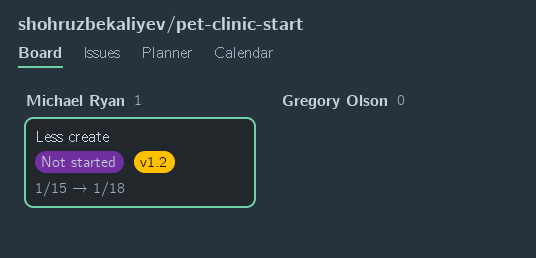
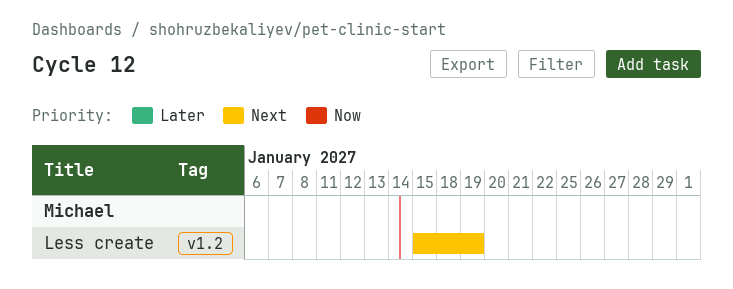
Less create, due: Jan 18 -> Jan 19

